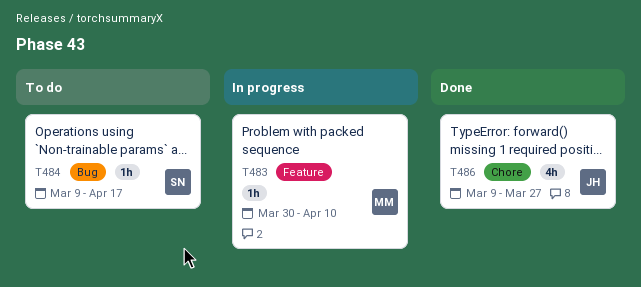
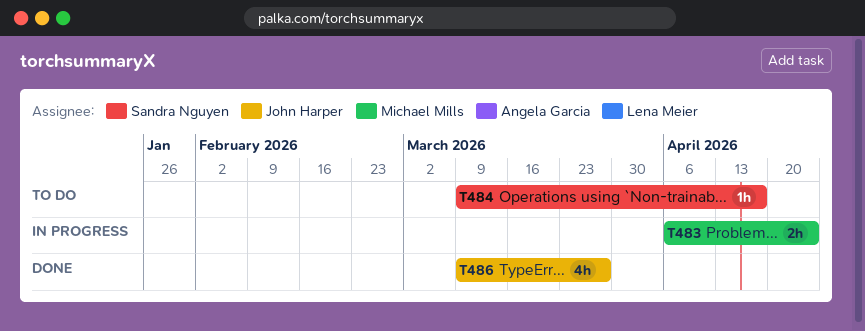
T483, estimate: 1h -> 2h
T483, start: Mar 30 -> Apr 6
T483, due: Apr 10 -> Apr 24

